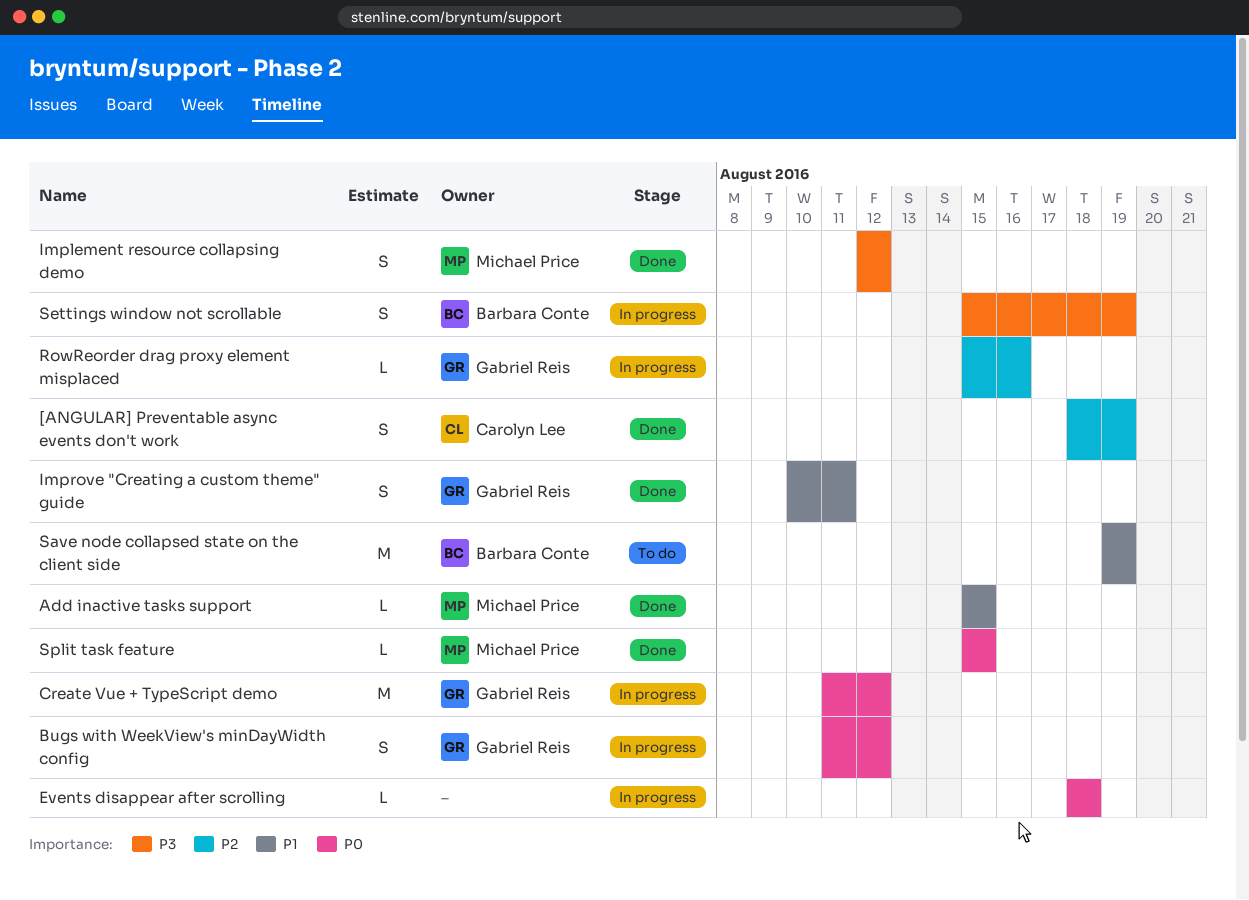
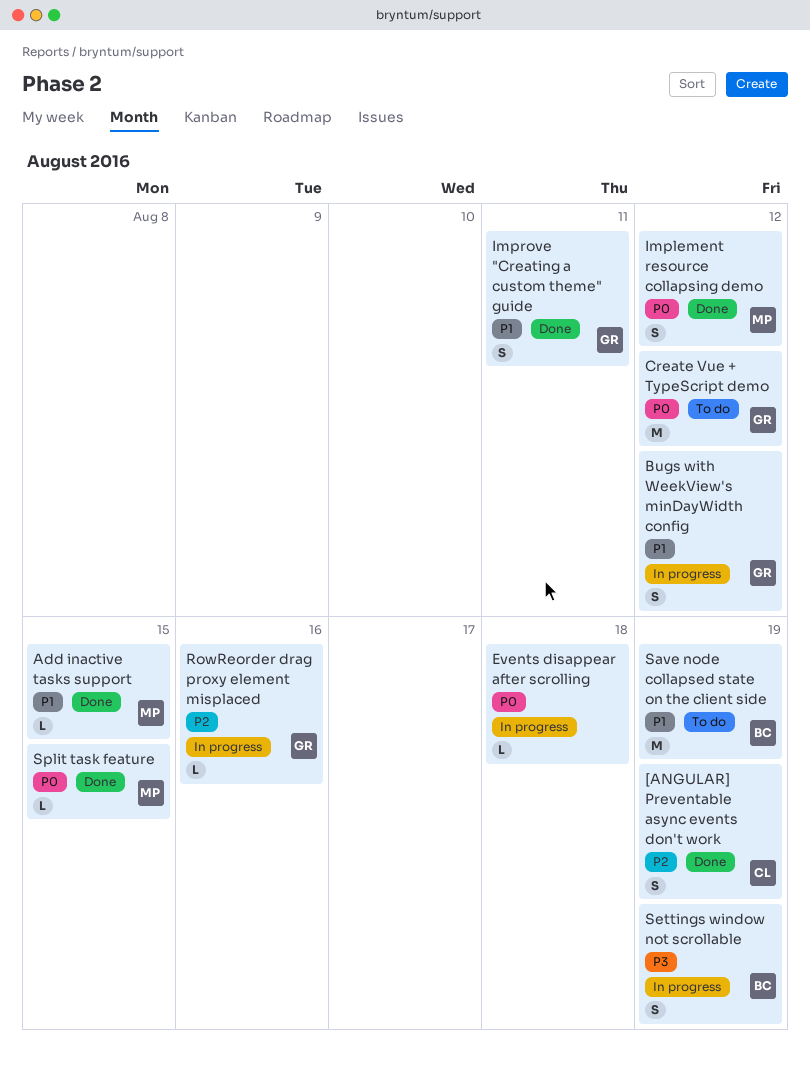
Bugs with WeekView's minDayWidth config, priority: P0 -> P1
Create Vue + TypeScript demo, status: In progress -> To do
Implement resource collapsing demo, priority: P3 -> P0

